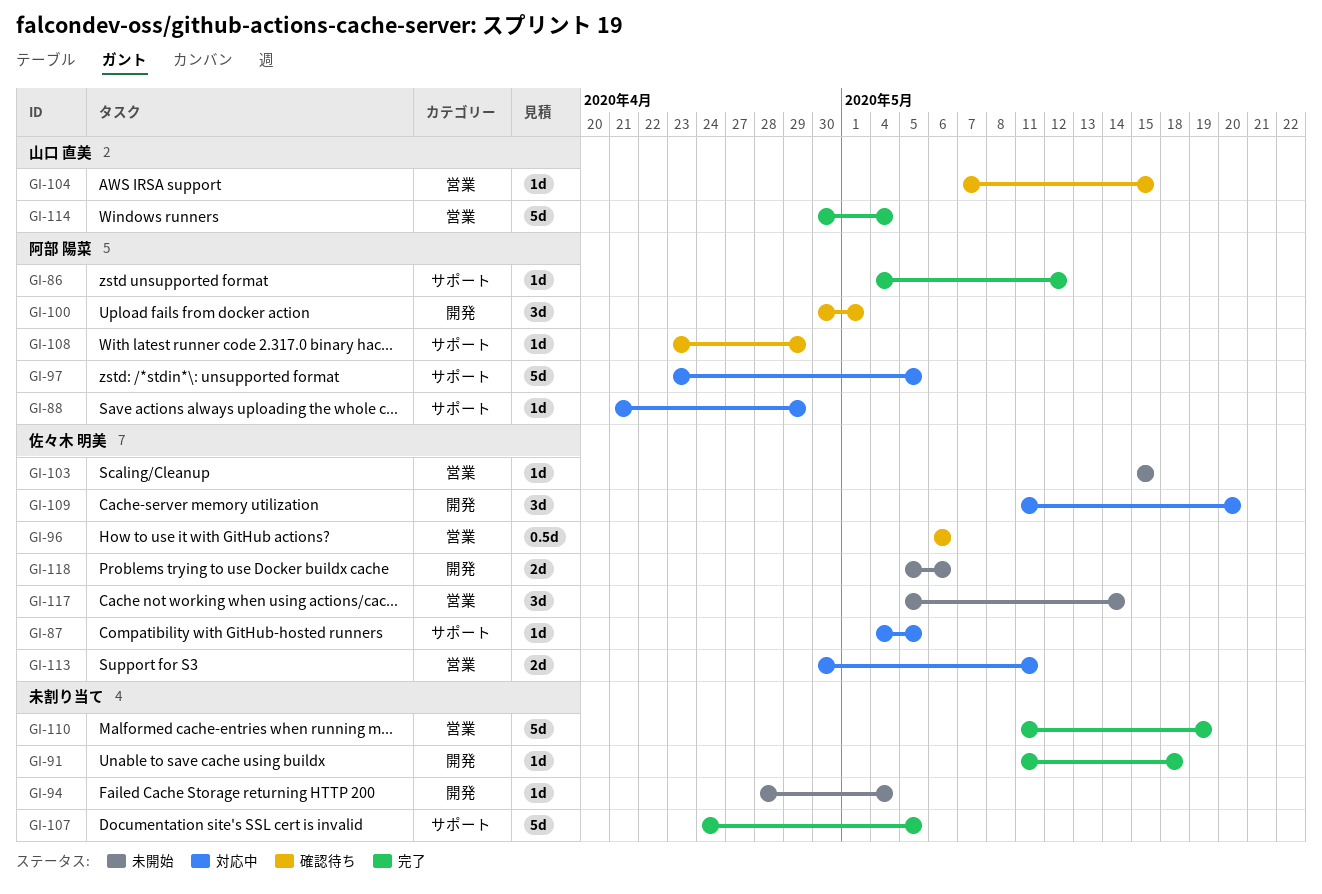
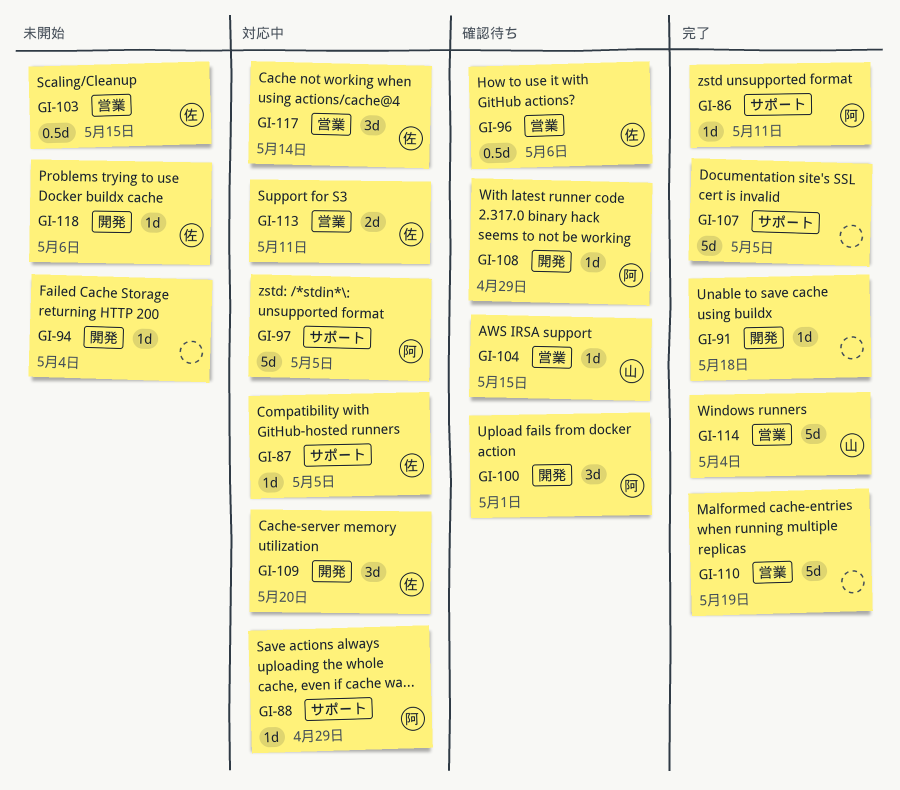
GI-86, due: May 12 -> May 11
GI-103, estimate: 1d -> 0.5d
GI-108, label: サポート -> 開発
GI-117, status: 未開始 -> 対応中
GI-118, estimate: 2d -> 1d

